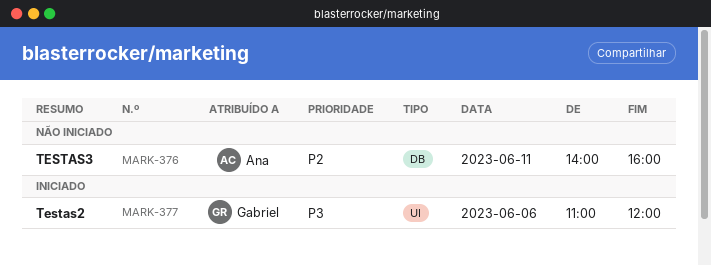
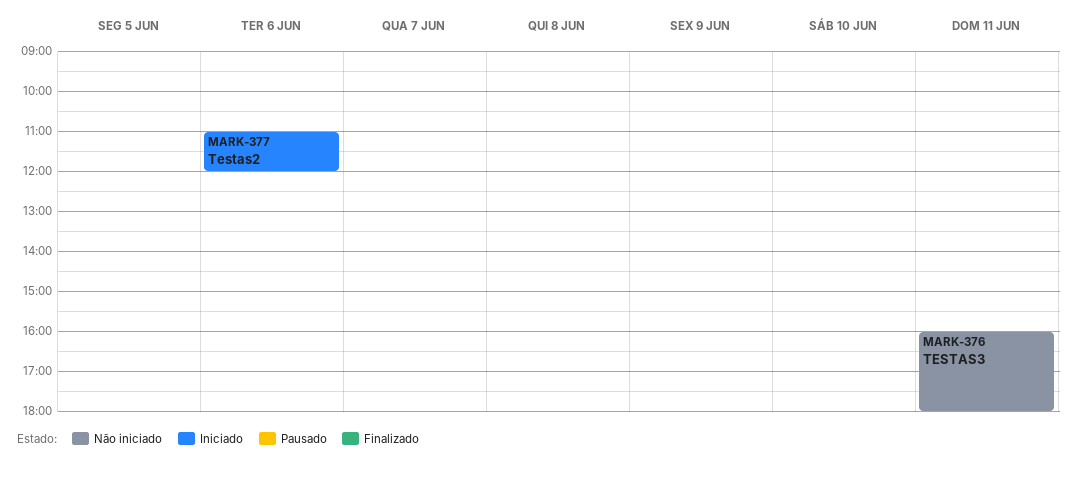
MARK-376, begins: 14:00 -> 16:00
MARK-376, ends: 16:00 -> 18:00

